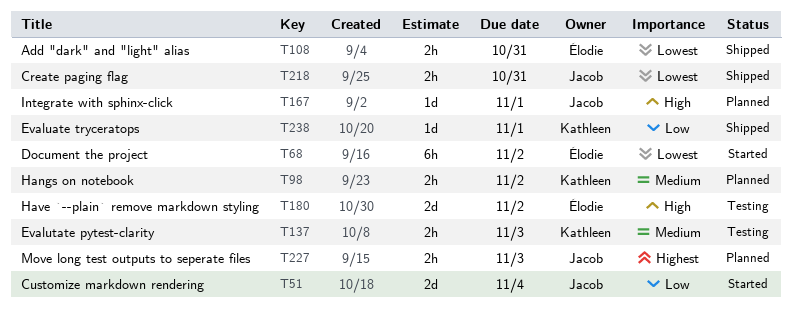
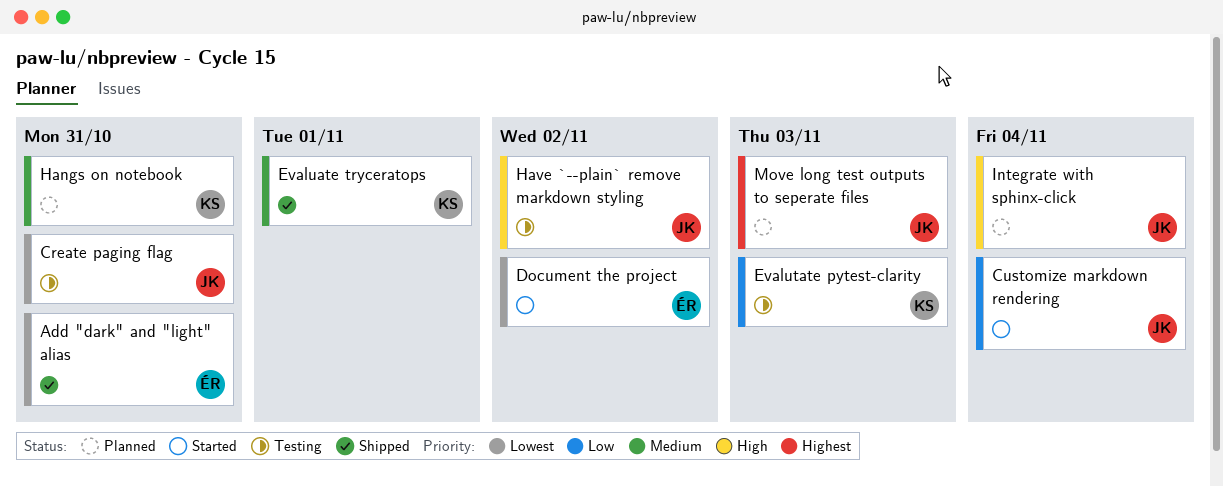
Create paging flag, status: Shipped -> Testing
Evaluate tryceratops, priority: Low -> Medium
Evalutate pytest-clarity, priority: Medium -> Low
Hangs on notebook, due: Nov 2 -> Oct 31
Have `--plain` remove markdown styling, owner: Élodie -> Jacob
Integrate with sphinx-click, due: Nov 1 -> Nov 4

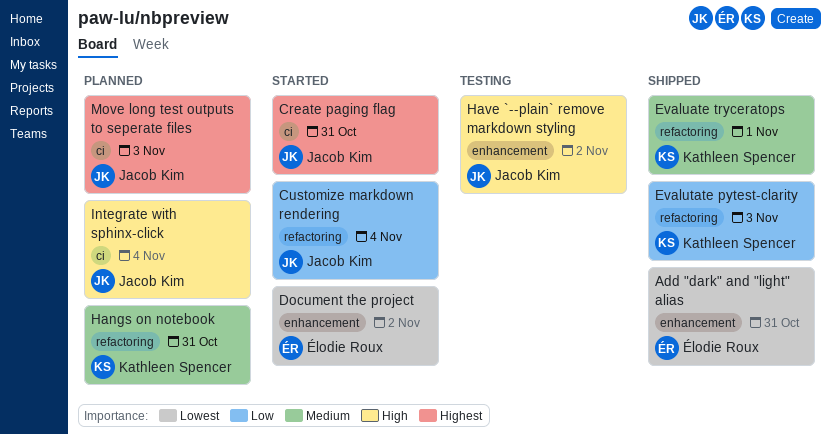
Create paging flag, status: Testing -> Started
Create paging flag, priority: Lowest -> Highest
Evalutate pytest-clarity, status: Testing -> Shipped

